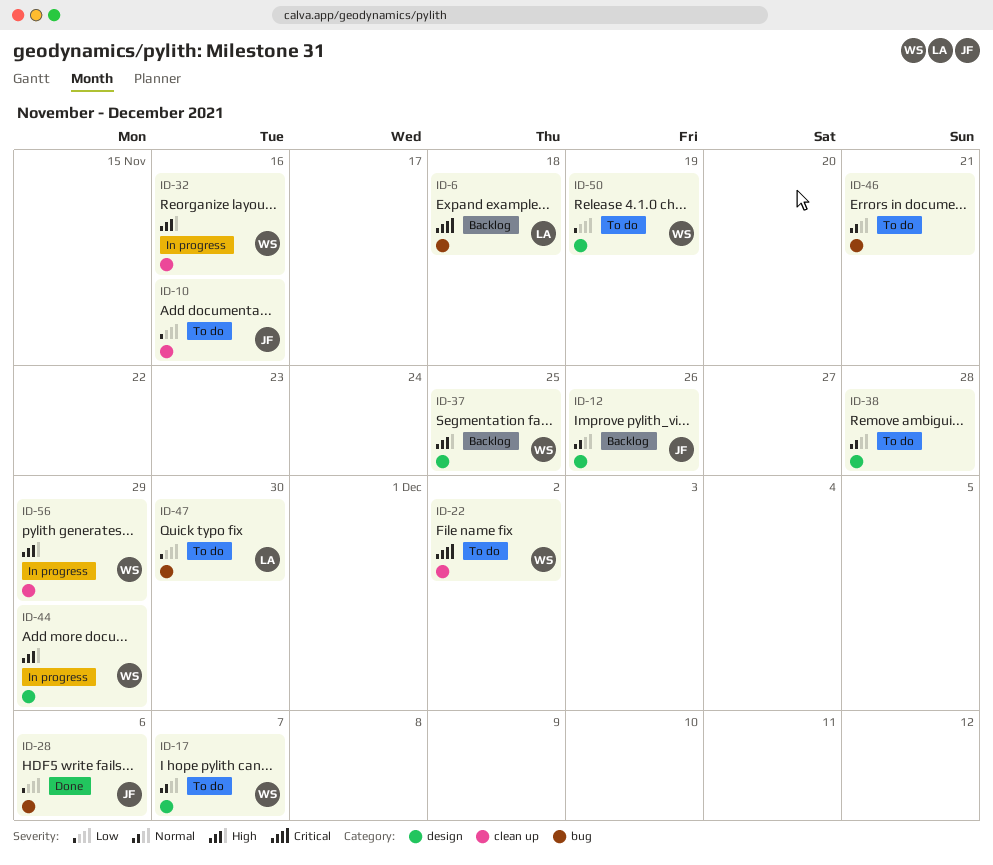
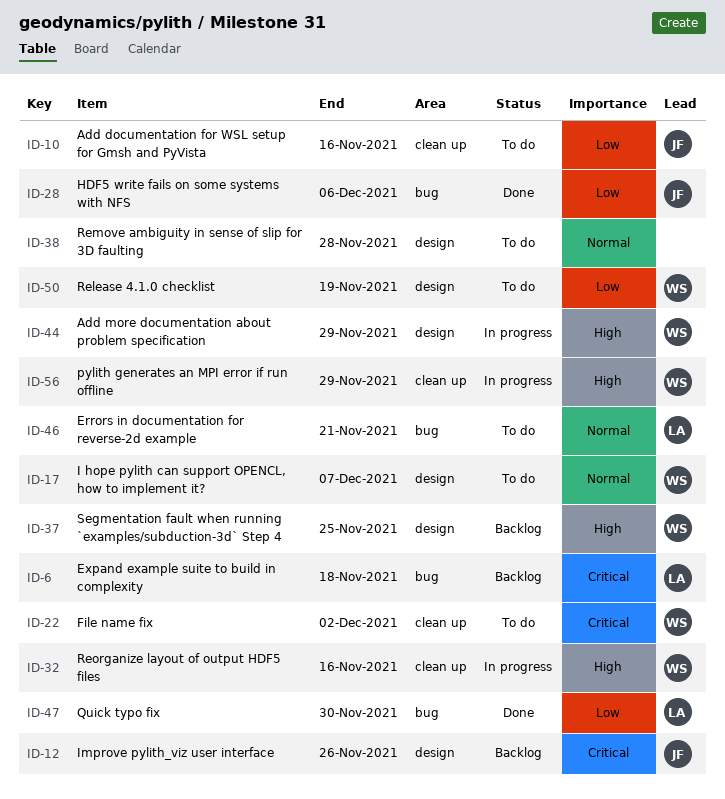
ID-12, priority: Normal -> Critical
ID-46, owner: none -> LA
ID-47, status: To do -> Done

